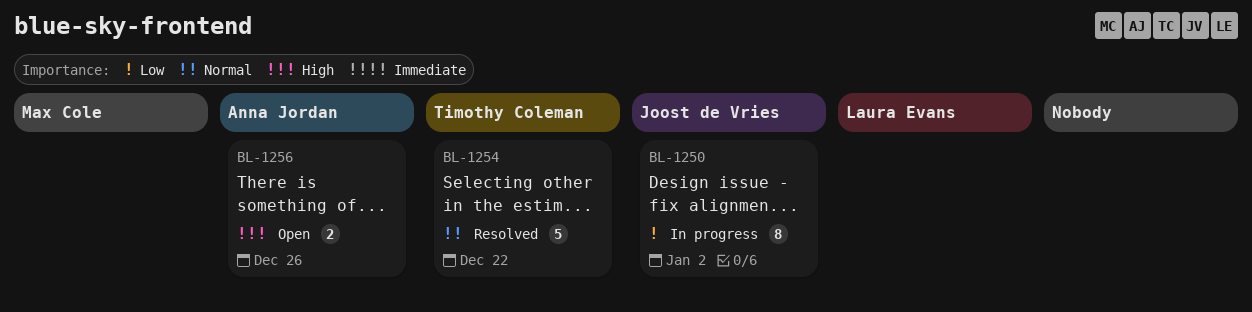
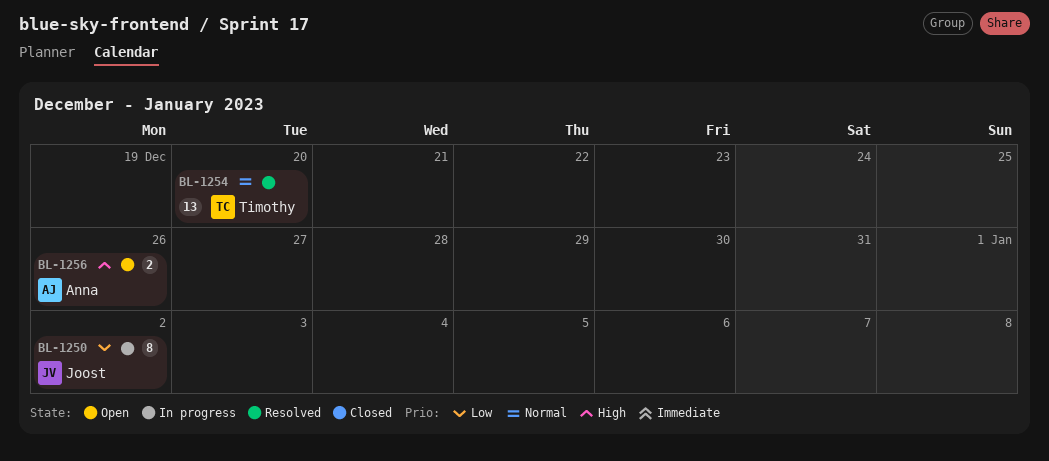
BL-1254, estimate: 5 -> 13
BL-1254, due: Dec 22 -> Dec 20

